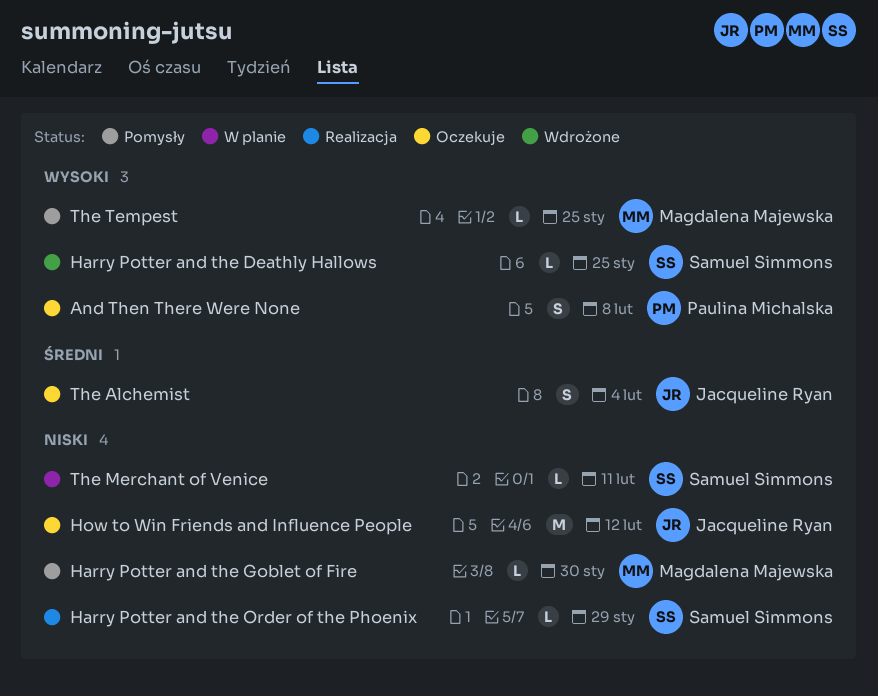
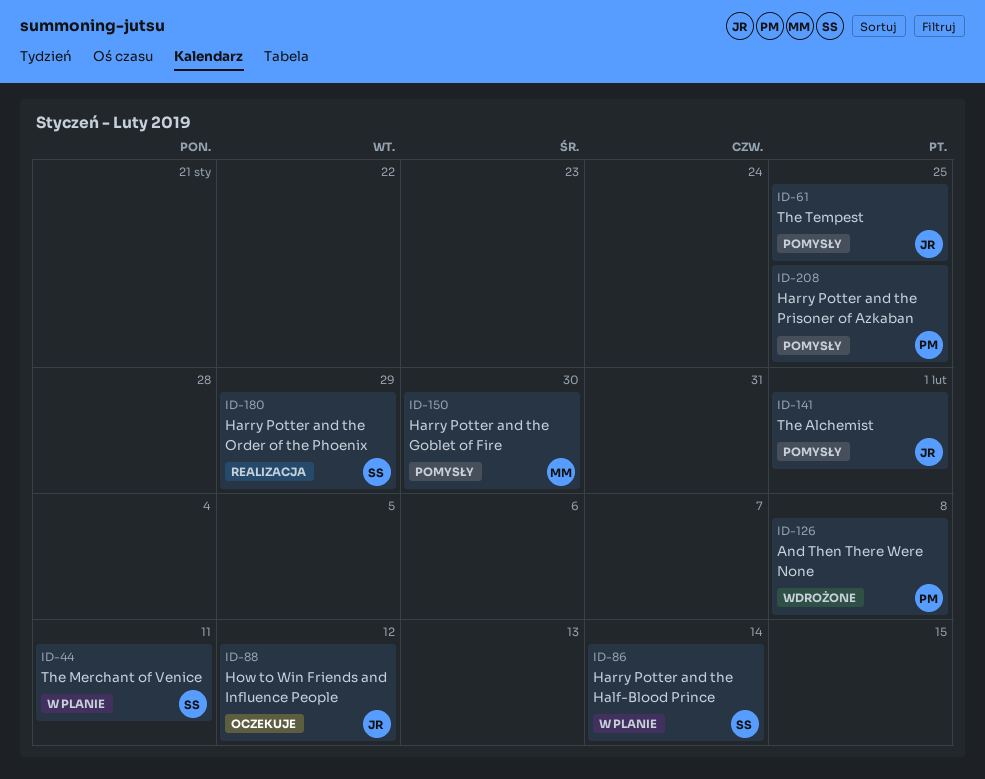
And Then There Were None, status: Oczekuje -> Wdrożone
Harry Potter and the Deathly Hallows: present -> none
Harry Potter and the Half-Blood Prince: none -> present
Harry Potter and the Prisoner of Azkaban: none -> present
The Alchemist, status: Oczekuje -> Pomysły
The Alchemist, due: Feb 4 -> Feb 1
The Tempest, owner: Magdalena Majewska -> Jacqueline Ryan

